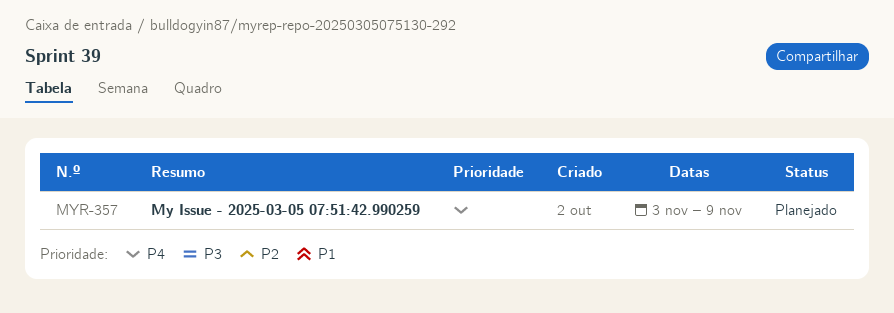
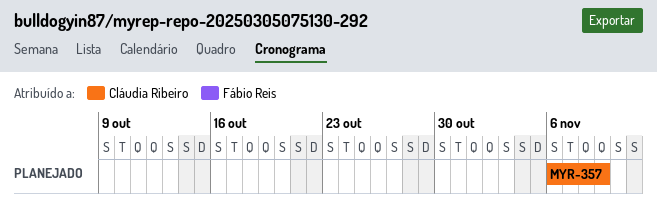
MYR-357, start: Nov 3 -> Nov 6

